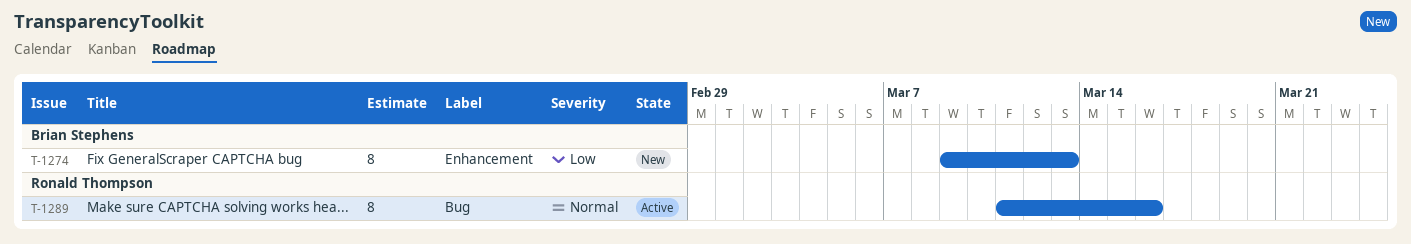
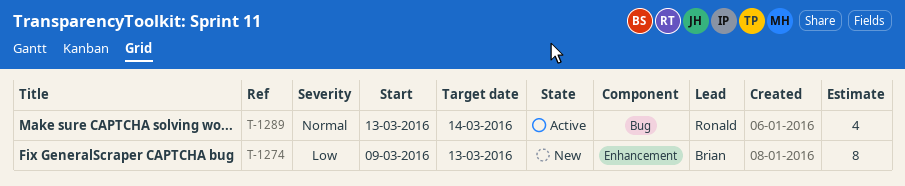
T-1289, estimate: 8 -> 4
T-1289, start: Mar 11 -> Mar 13
T-1289, due: Mar 16 -> Mar 14

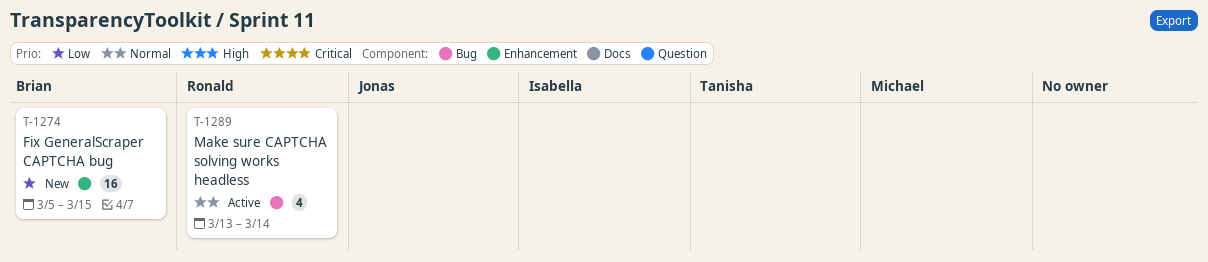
T-1274, estimate: 8 -> 16
T-1274, start: Mar 9 -> Mar 5
T-1274, due: Mar 13 -> Mar 15

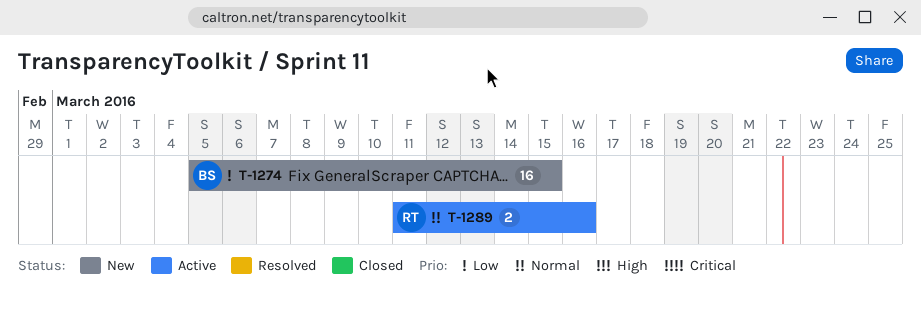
T-1289, estimate: 4 -> 2
T-1289, start: Mar 13 -> Mar 11
T-1289, due: Mar 14 -> Mar 16

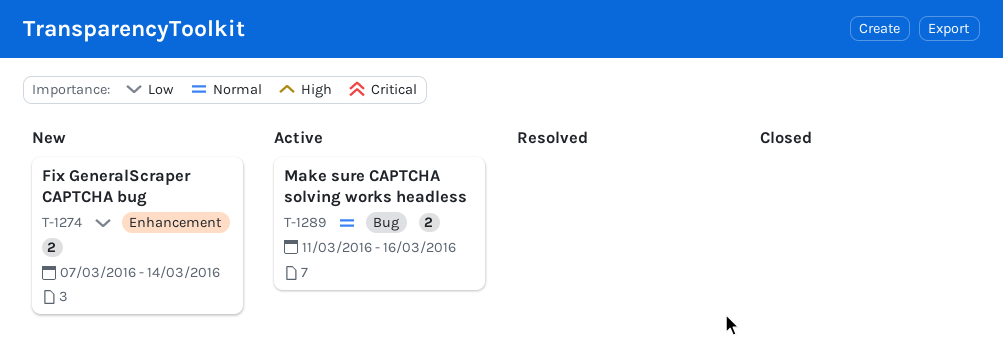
T-1274, estimate: 16 -> 2
T-1274, start: Mar 5 -> Mar 7
T-1274, due: Mar 15 -> Mar 14

